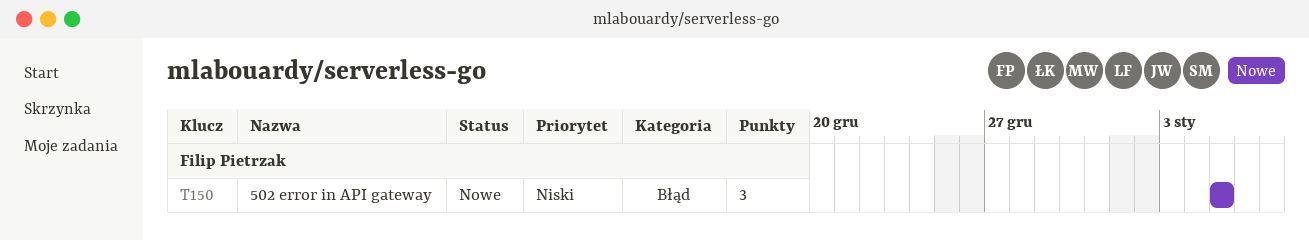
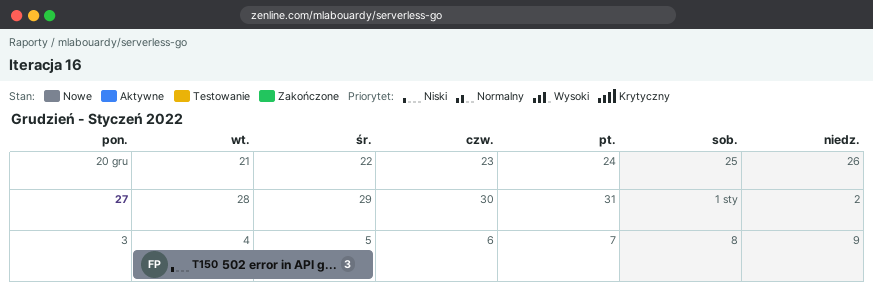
T150, start: Jan 5 -> Jan 4

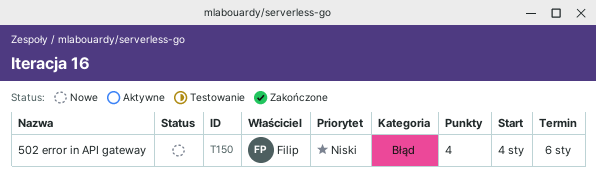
T150, estimate: 3 -> 4
T150, due: Jan 5 -> Jan 6

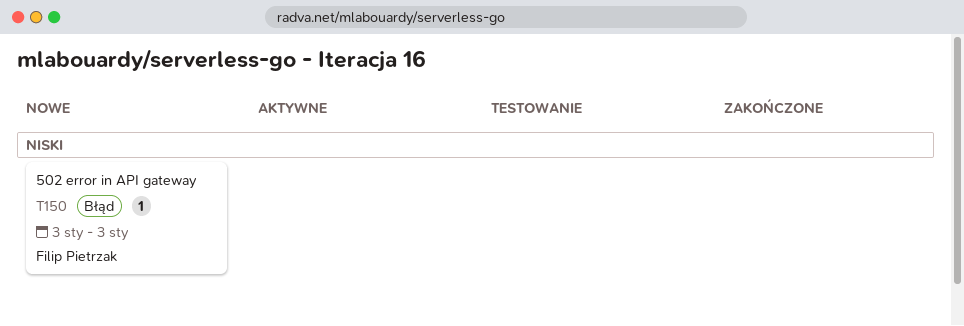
T150, estimate: 4 -> 1
T150, start: Jan 4 -> Jan 3
T150, due: Jan 6 -> Jan 3

